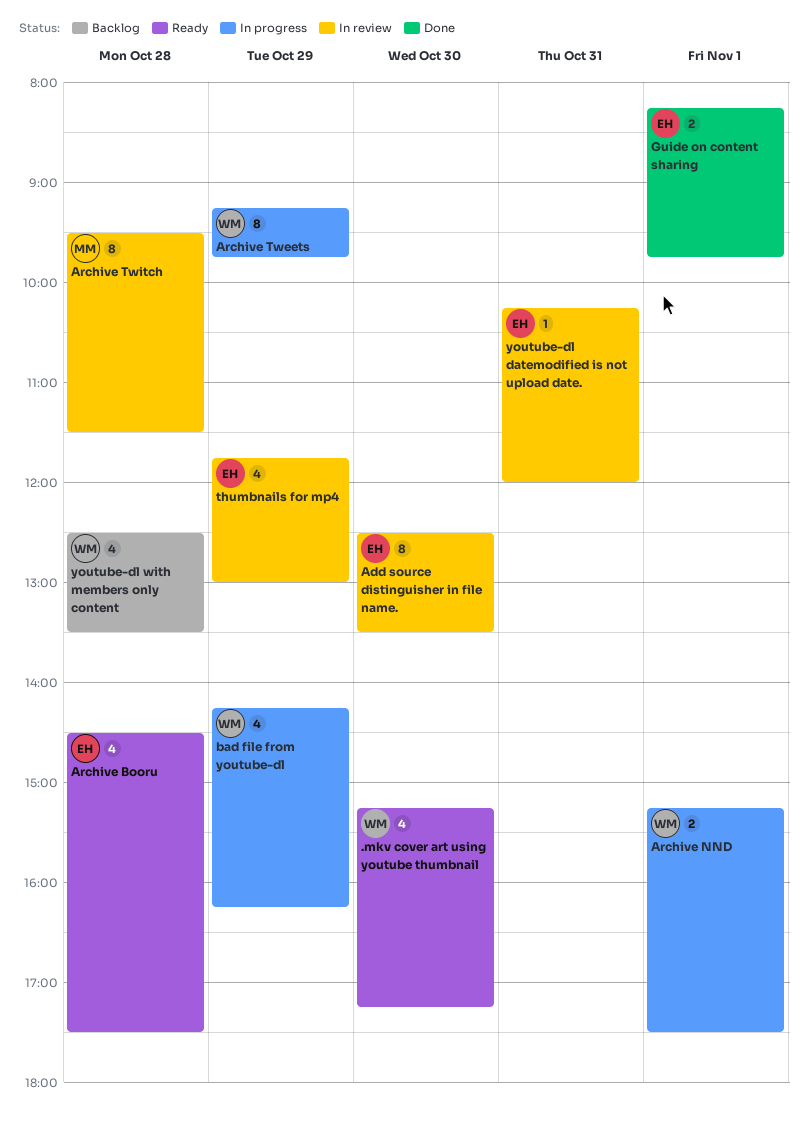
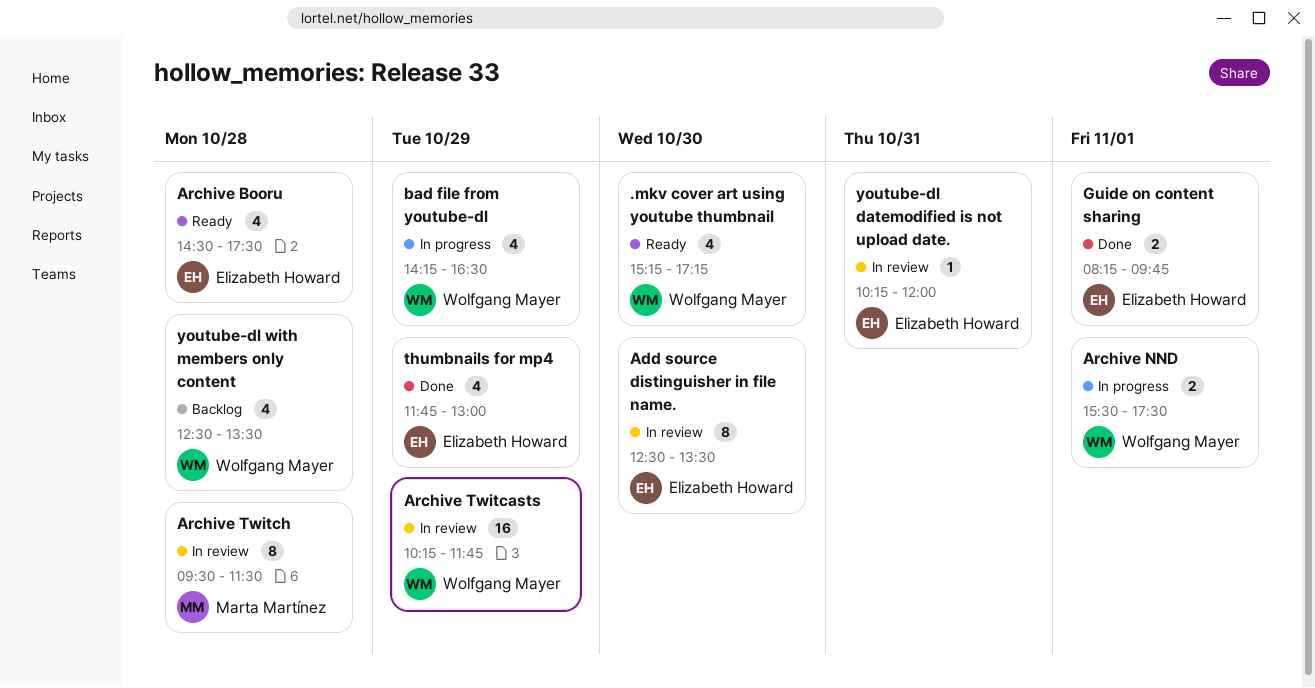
Archive NND, begins: 15:15 -> 15:30
Archive Tweets: present -> none
Archive Twitcasts: none -> present
bad file from youtube-dl, ends: 16:15 -> 16:30
thumbnails for mp4, status: In review -> Done

